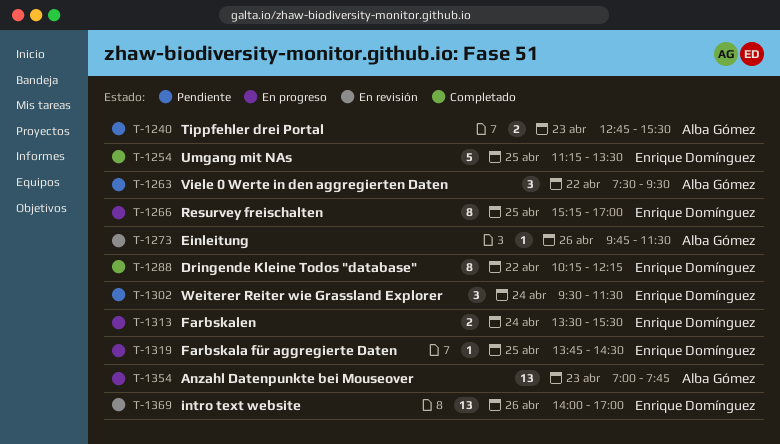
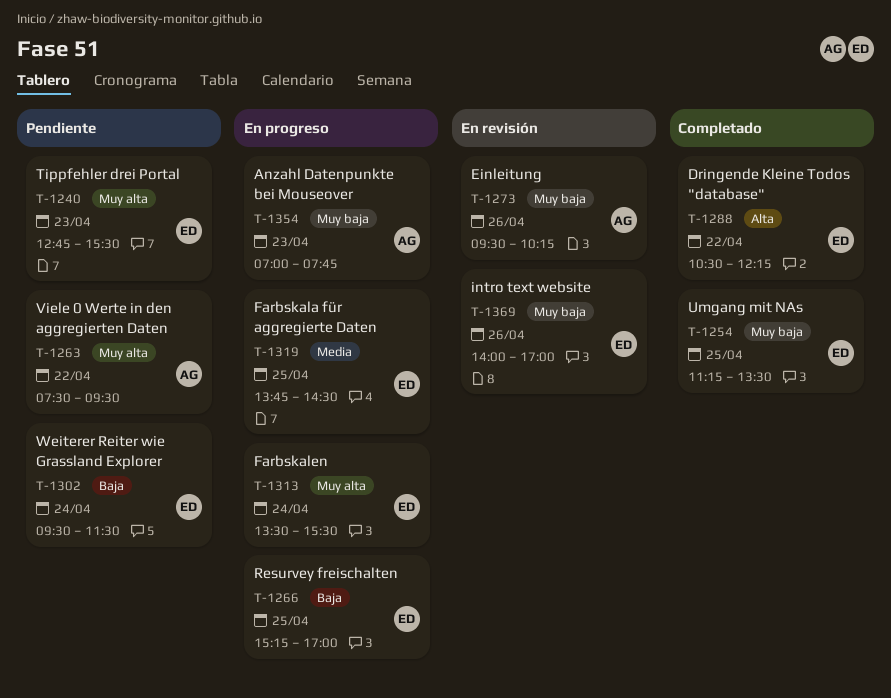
T-1240, owner: Alba Gómez -> Enrique Domínguez
T-1273, begins: 09:45 -> 09:30
T-1273, ends: 11:30 -> 10:15
T-1288, begins: 10:15 -> 10:30

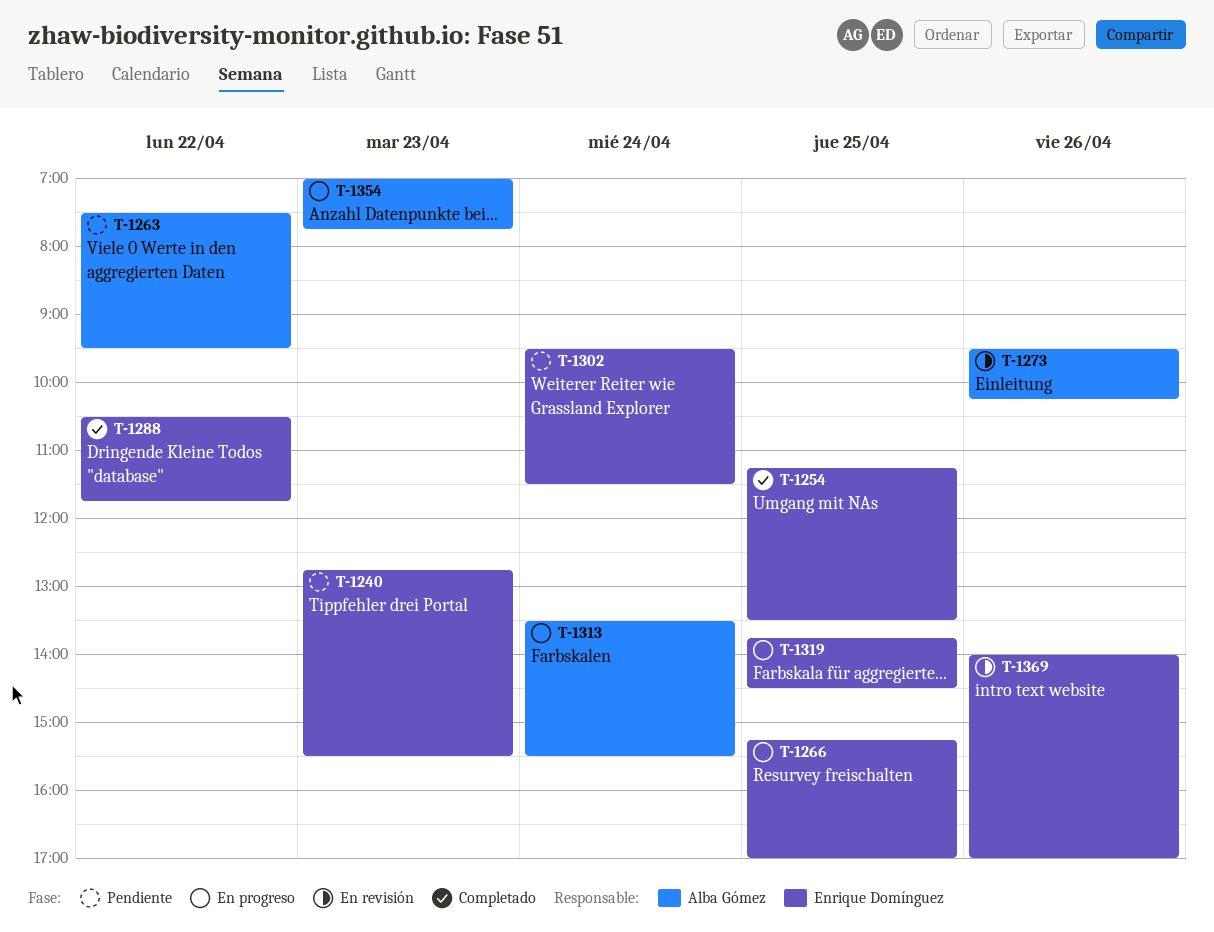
T-1288, ends: 12:15 -> 11:45
T-1313, owner: Enrique Domínguez -> Alba Gómez

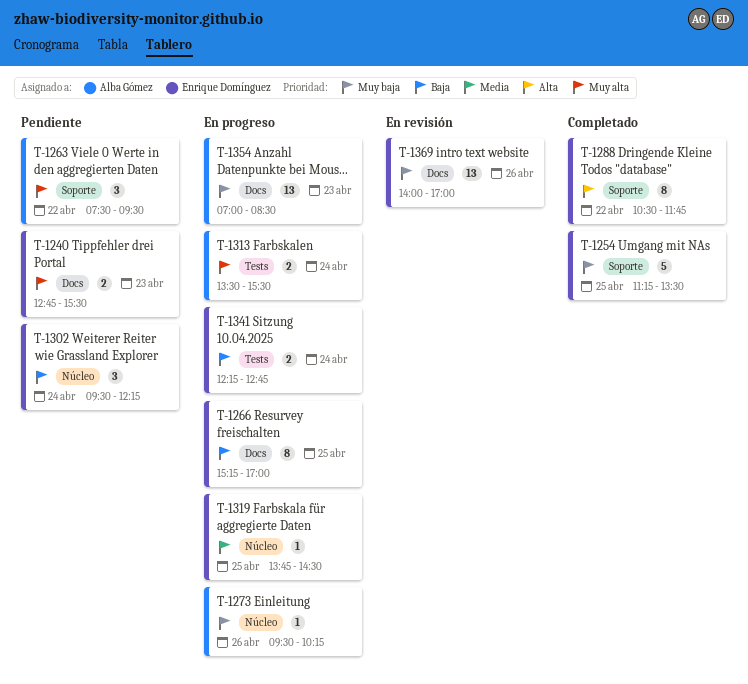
T-1273, status: En revisión -> En progreso
T-1302, ends: 11:30 -> 12:15
T-1341: none -> present
T-1354, ends: 07:45 -> 08:30

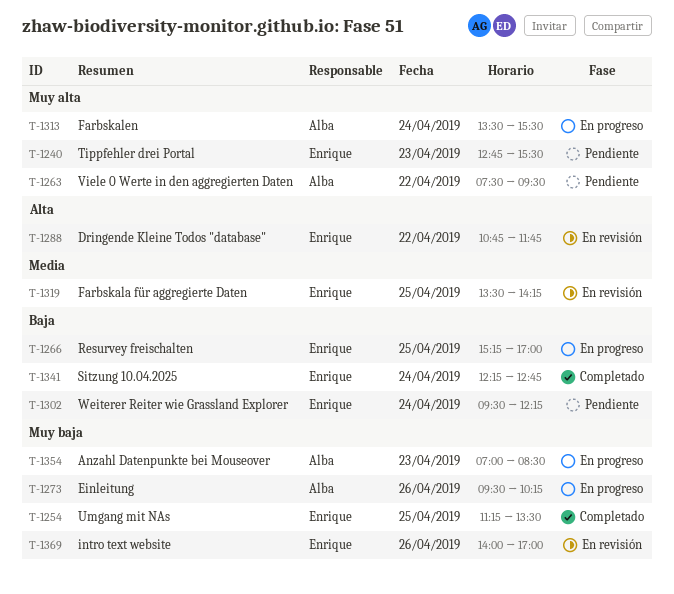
T-1288, status: Completado -> En revisión
T-1288, begins: 10:30 -> 10:45
T-1319, status: En progreso -> En revisión
T-1319, begins: 13:45 -> 13:30
T-1319, ends: 14:30 -> 14:15
T-1341, status: En progreso -> Completado

